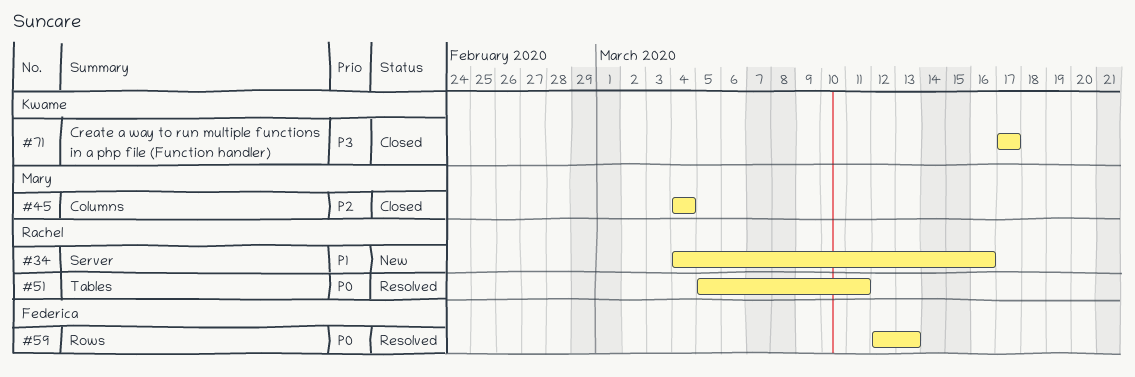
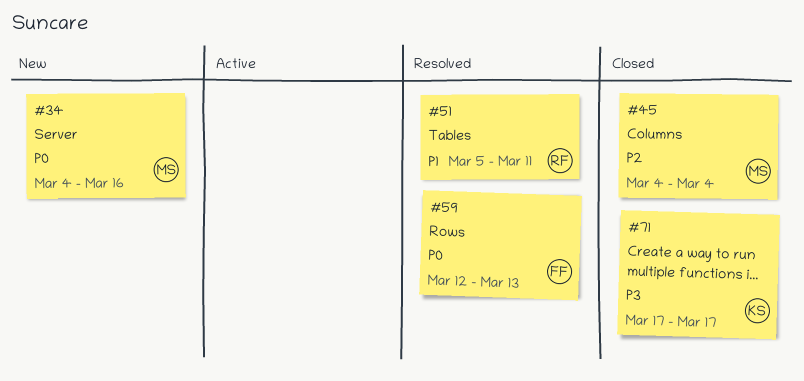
#34, owner: Rachel -> Mary
#34, priority: P1 -> P0
#51, priority: P0 -> P1

